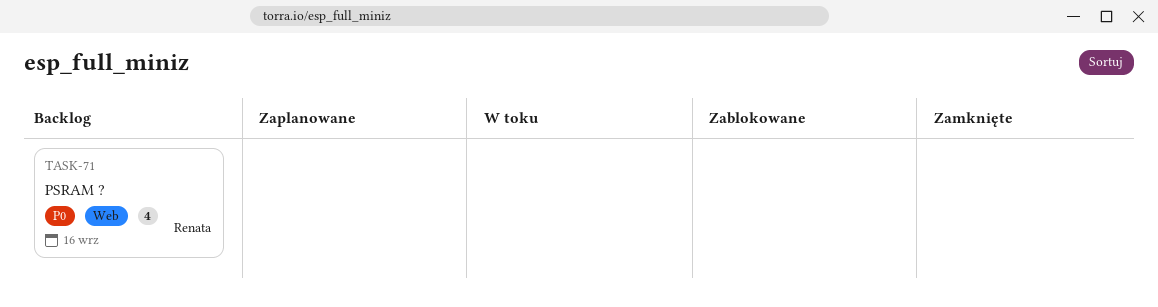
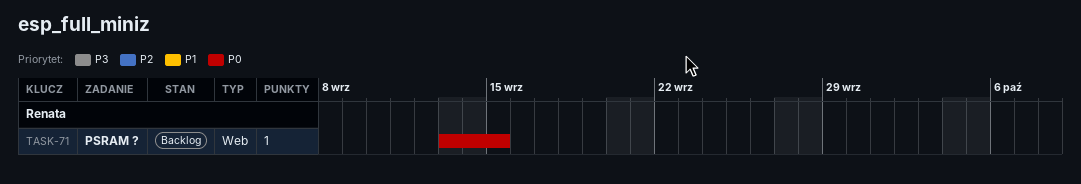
TASK-71, estimate: 4 -> 1
TASK-71, due: Sep 16 -> Sep 15

